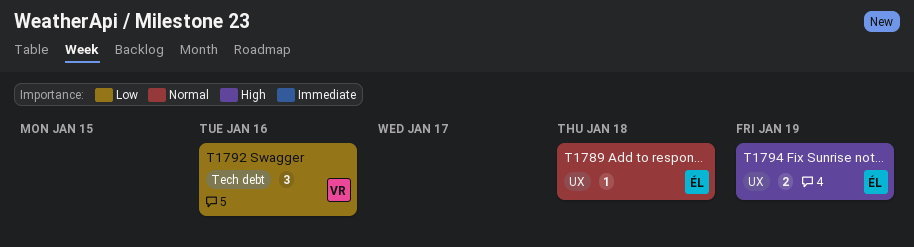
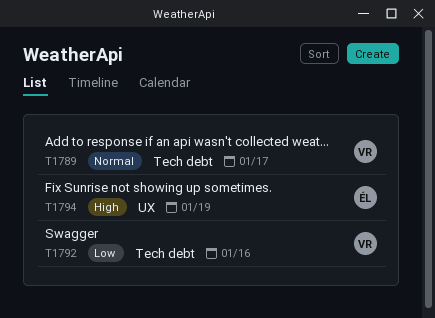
T1789, owner: ÉL -> VR
T1789, label: UX -> Tech debt
T1789, due: Jan 18 -> Jan 17

